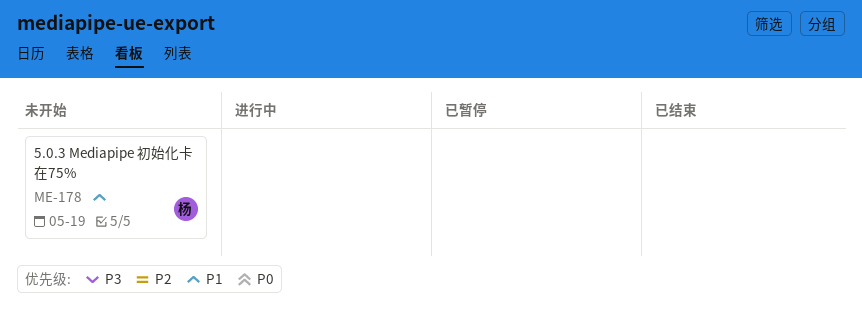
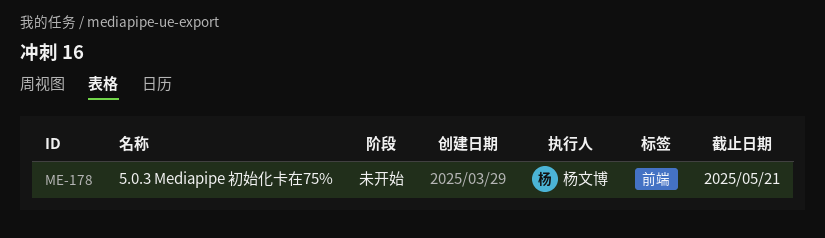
ME-178, due: May 19 -> May 21

